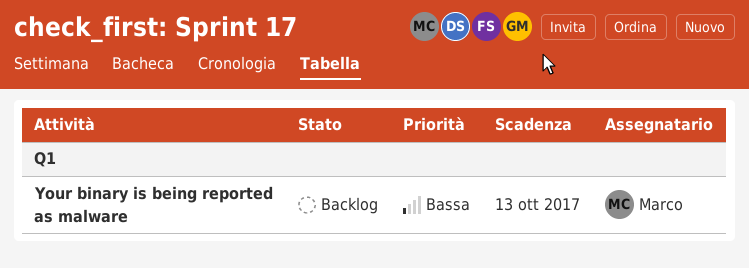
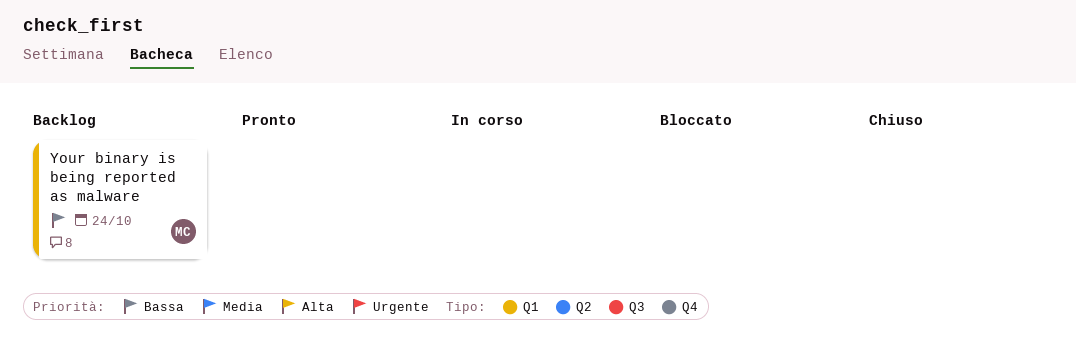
Your binary is being reported as malware, due: Oct 13 -> Oct 24

